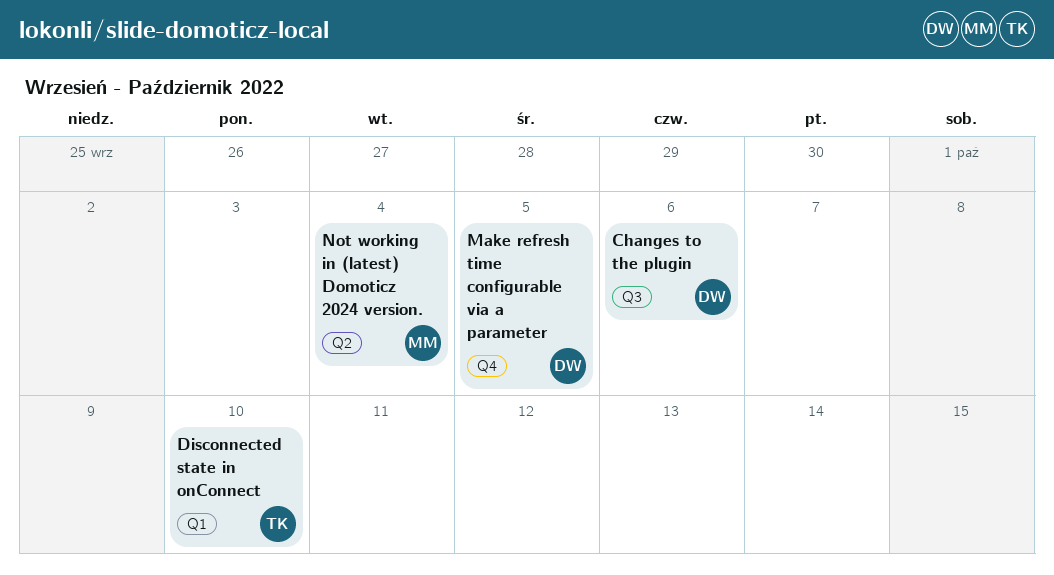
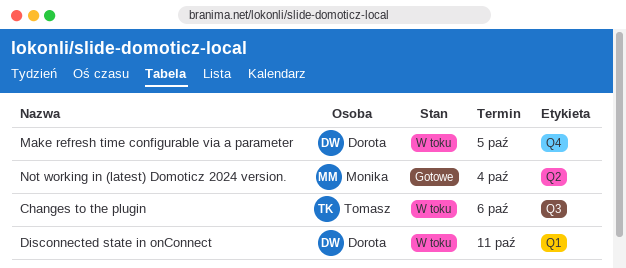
Changes to the plugin, owner: Dorota -> Tomasz
Disconnected state in onConnect, owner: Tomasz -> Dorota
Disconnected state in onConnect, due: Oct 10 -> Oct 11

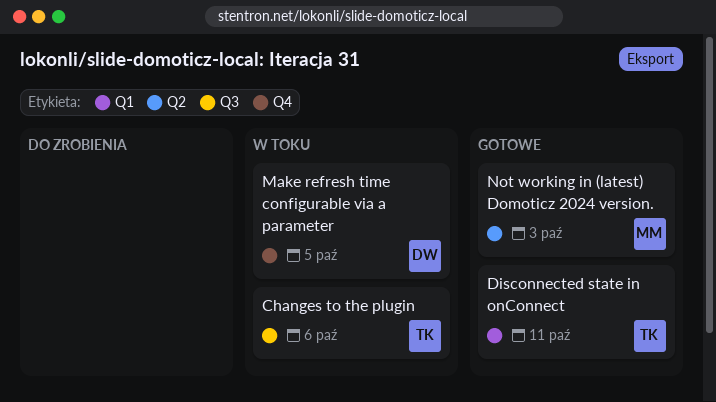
Disconnected state in onConnect, status: W toku -> Gotowe
Disconnected state in onConnect, owner: Dorota -> Tomasz
Not working in (latest) Domoticz 2024 version., due: Oct 4 -> Oct 3

